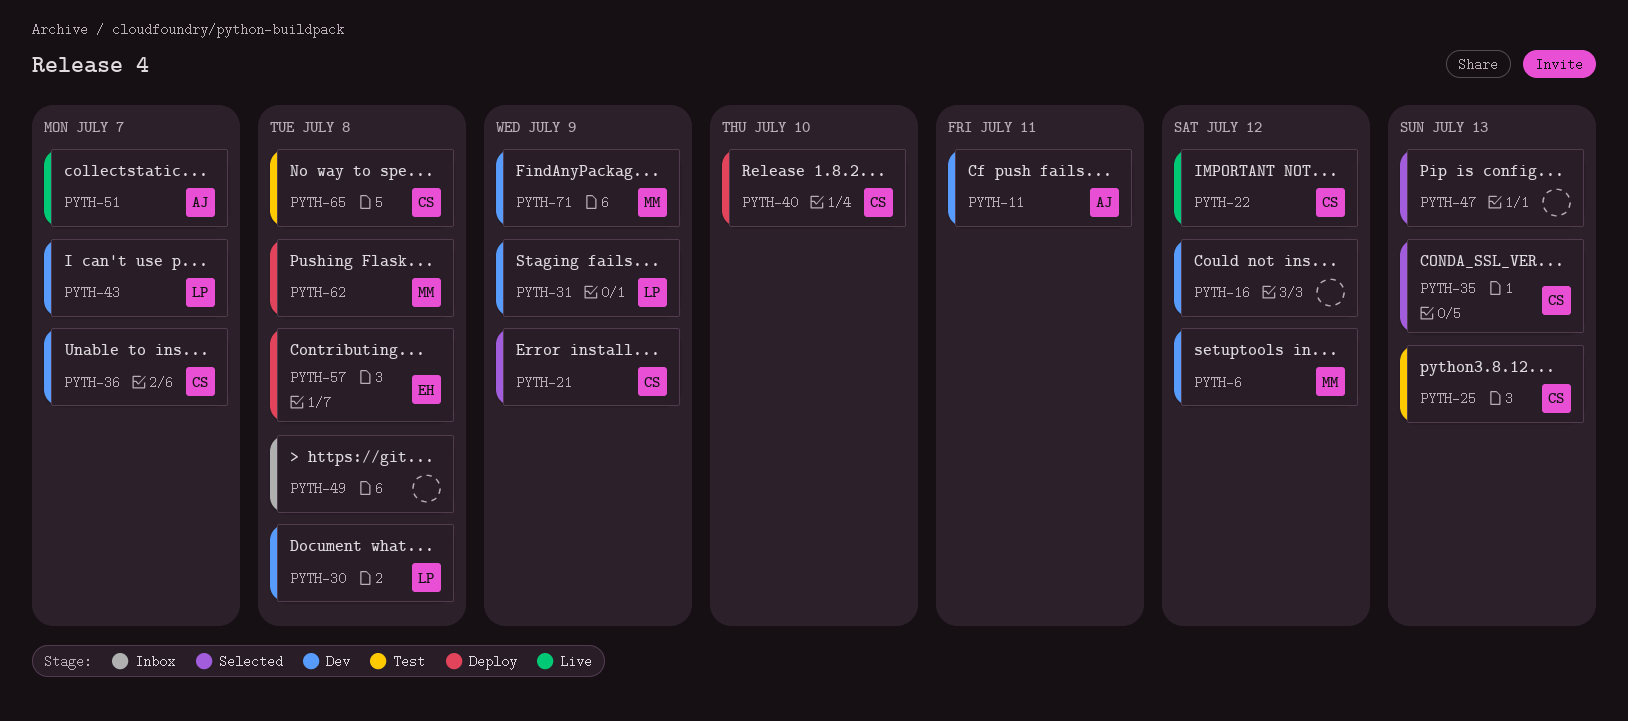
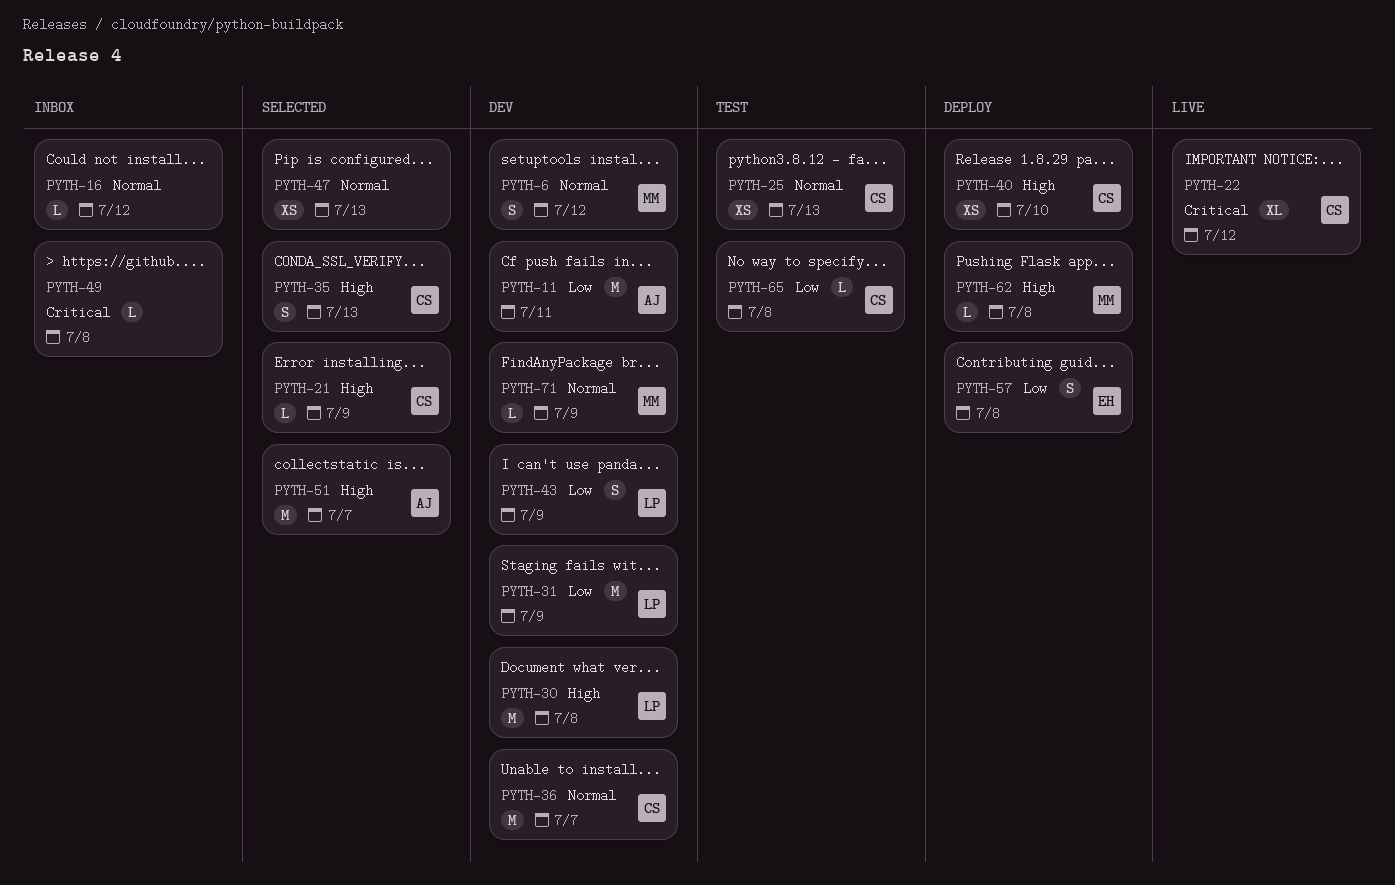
PYTH-16, status: Dev -> Inbox
PYTH-43, due: Jul 7 -> Jul 9
PYTH-51, status: Live -> Selected

